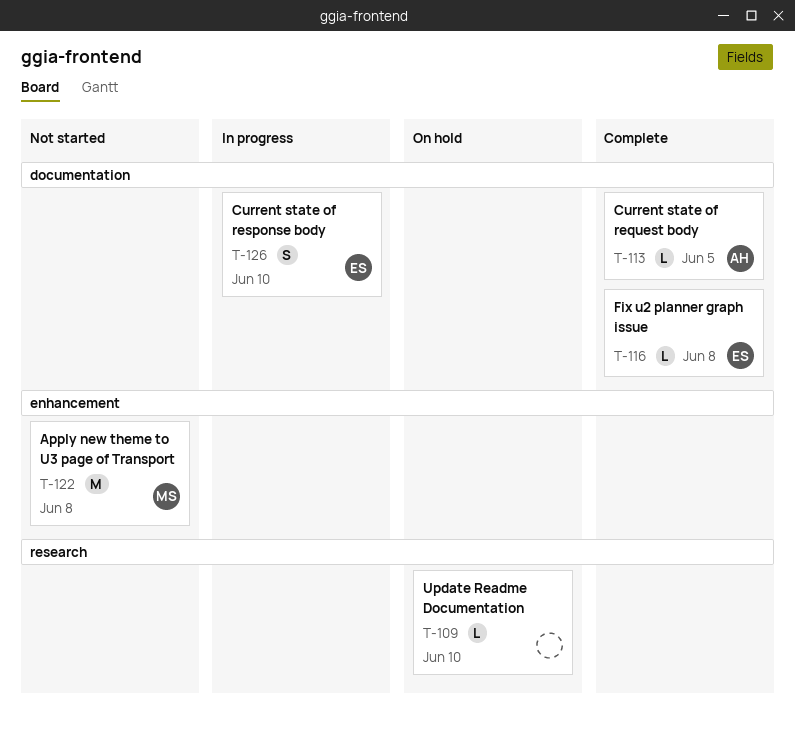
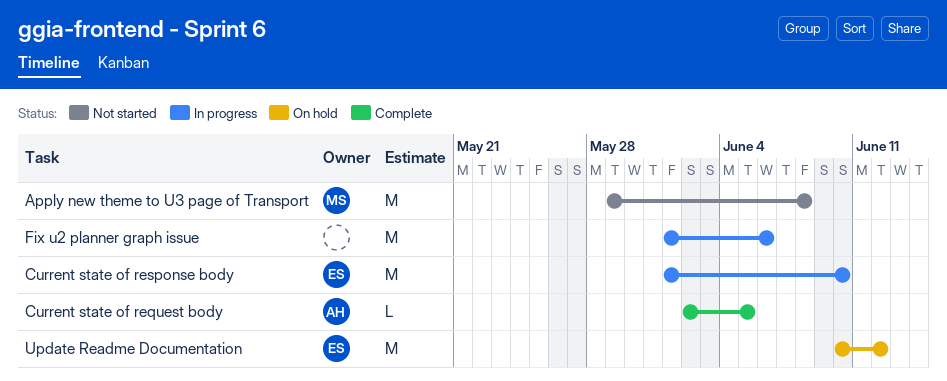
Current state of response body, estimate: S -> M
Fix u2 planner graph issue, status: Complete -> In progress
Fix u2 planner graph issue, owner: ES -> none
Fix u2 planner graph issue, estimate: L -> M
Fix u2 planner graph issue, due: Jun 8 -> Jun 6
Update Readme Documentation, owner: none -> ES
Update Readme Documentation, estimate: L -> M
Update Readme Documentation, due: Jun 10 -> Jun 12

